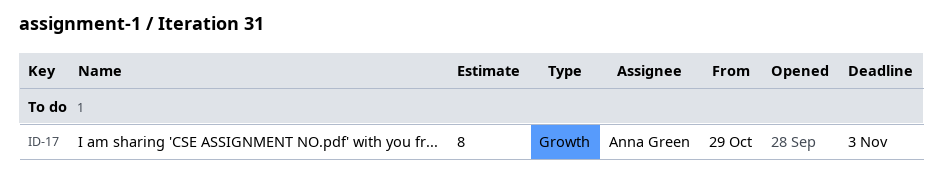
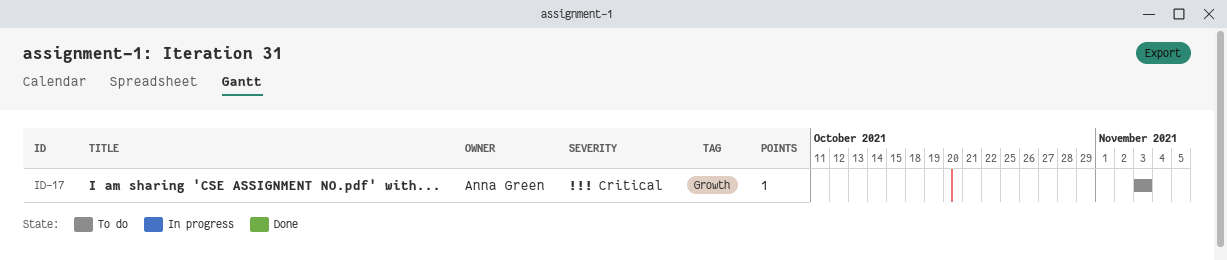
ID-17, estimate: 8 -> 1
ID-17, start: Oct 29 -> Nov 3

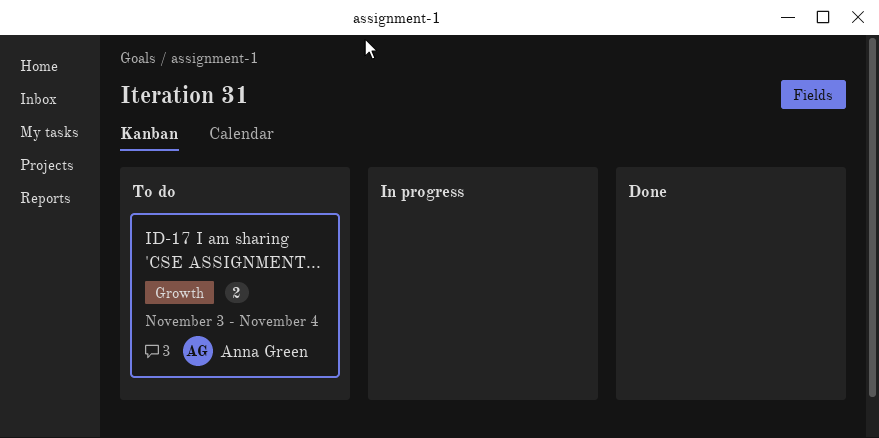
ID-17, estimate: 1 -> 2
ID-17, due: Nov 3 -> Nov 4

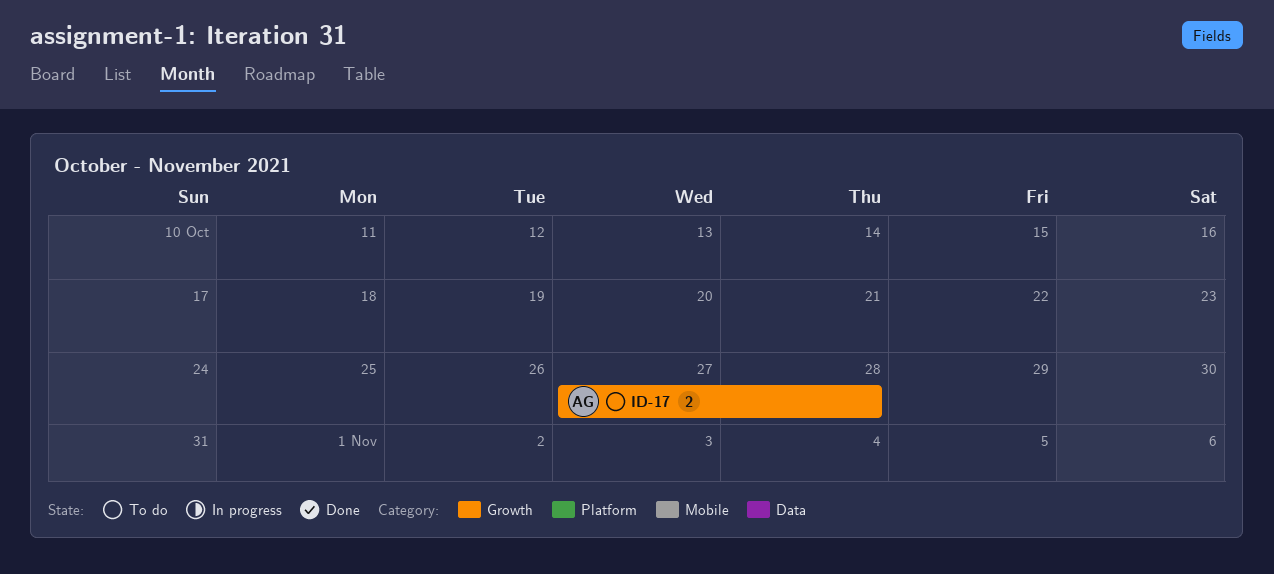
ID-17, start: Nov 3 -> Oct 27
ID-17, due: Nov 4 -> Oct 28

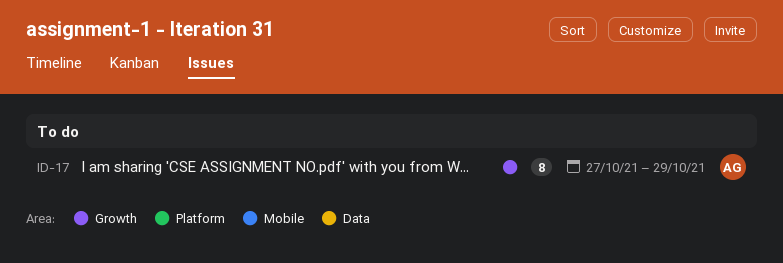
ID-17, estimate: 2 -> 8
ID-17, due: Oct 28 -> Oct 29

